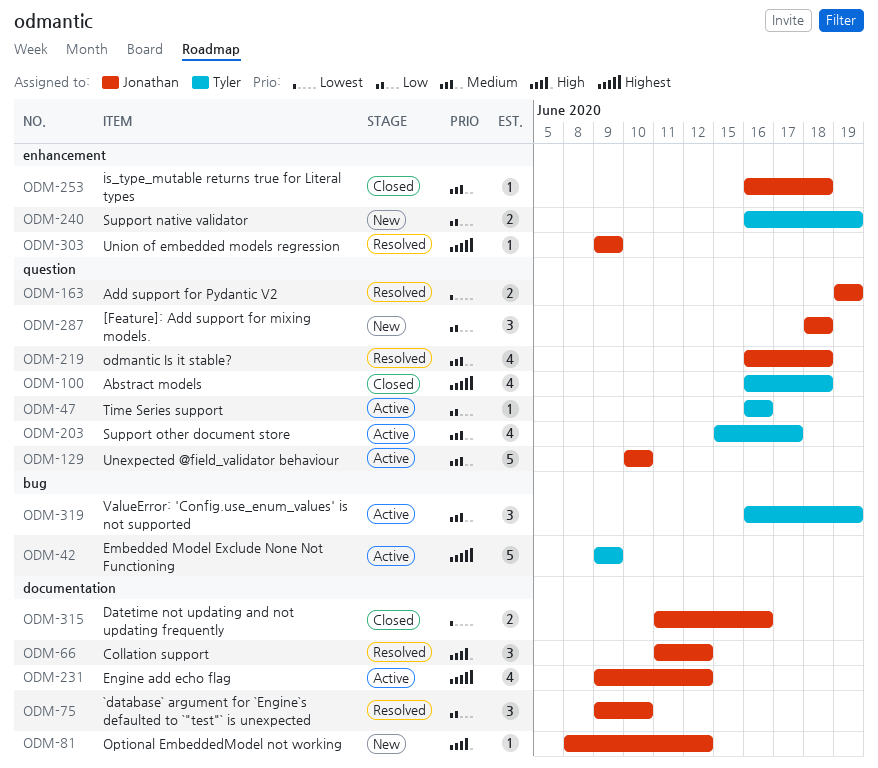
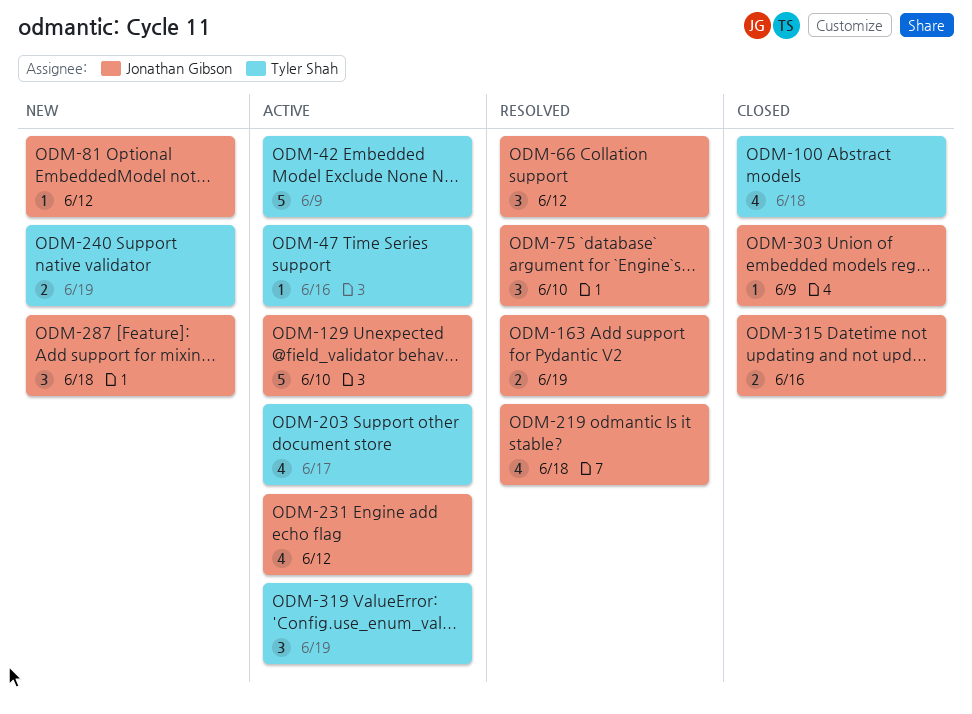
ODM-253: present -> none
ODM-303, status: Resolved -> Closed

